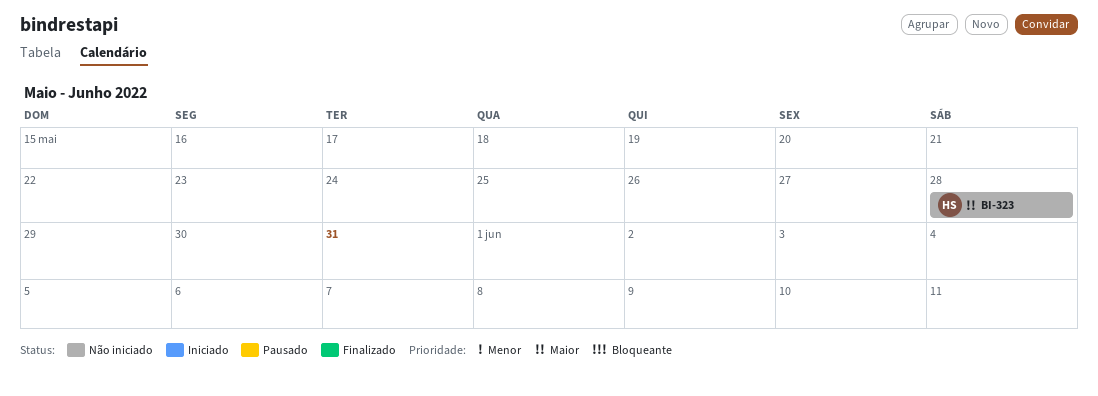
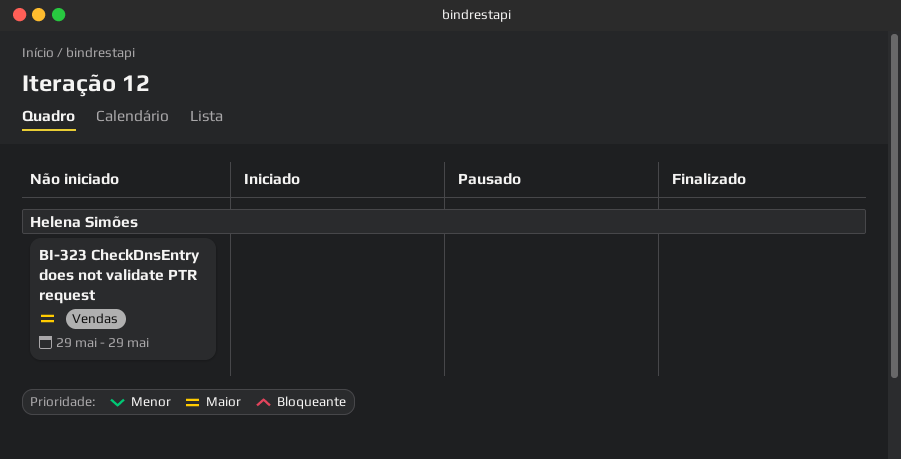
BI-323, start: May 28 -> May 29
BI-323, due: May 28 -> May 29

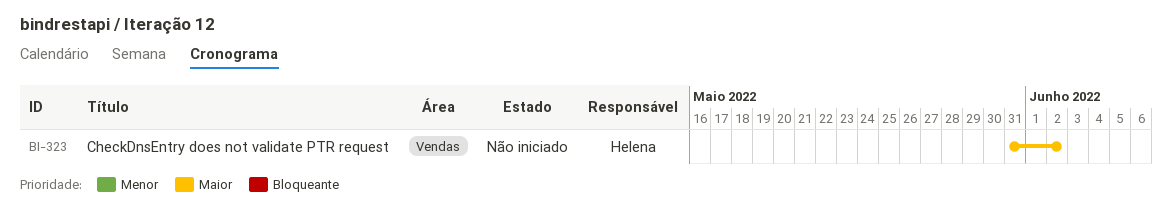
BI-323, start: May 29 -> May 31
BI-323, due: May 29 -> Jun 2

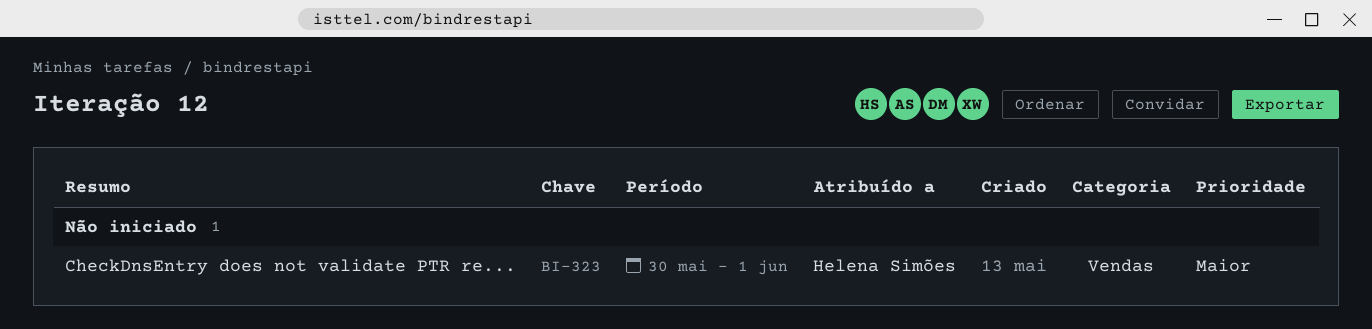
BI-323, start: May 31 -> May 30
BI-323, due: Jun 2 -> Jun 1

